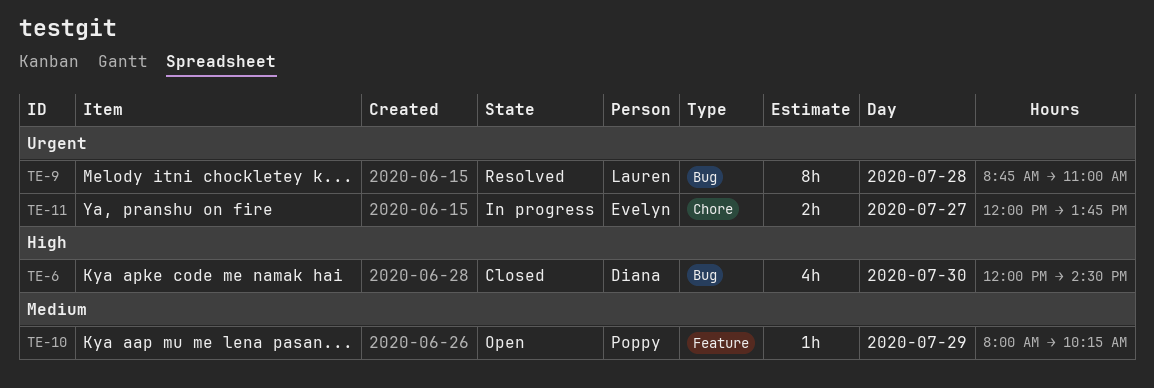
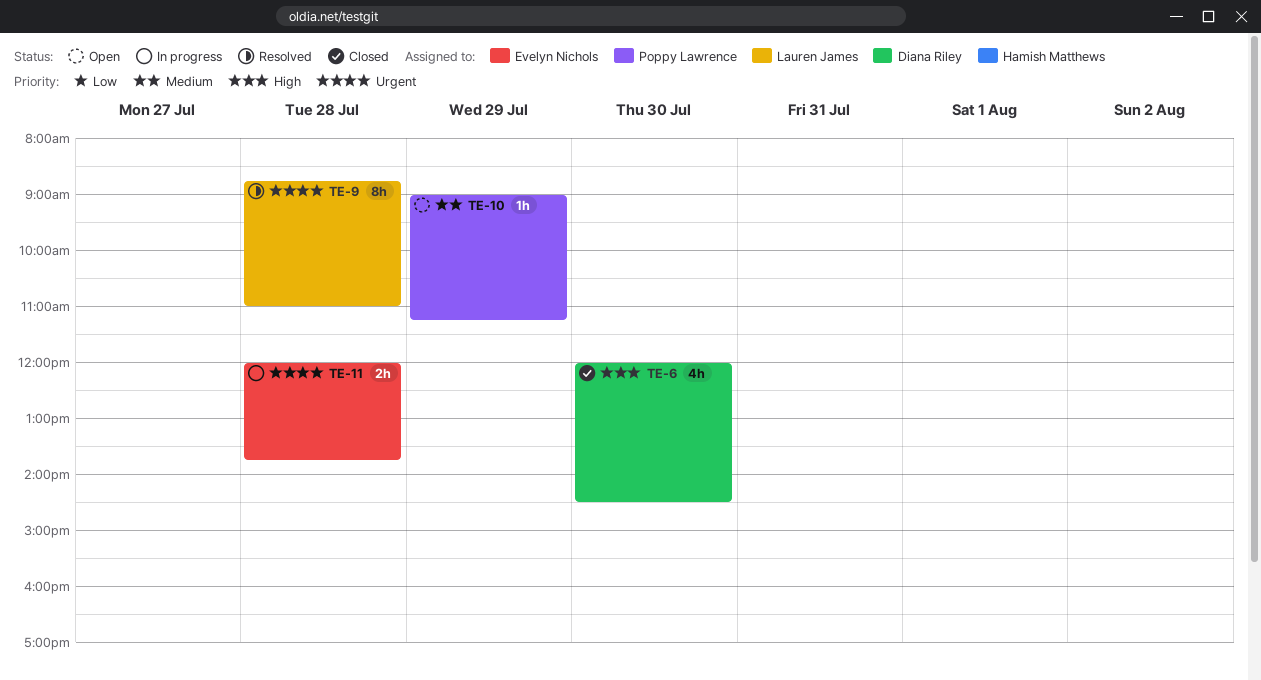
TE-10, begins: 08:00 -> 09:00
TE-10, ends: 10:15 -> 11:15
TE-11, day: Jul 27 -> Jul 28

